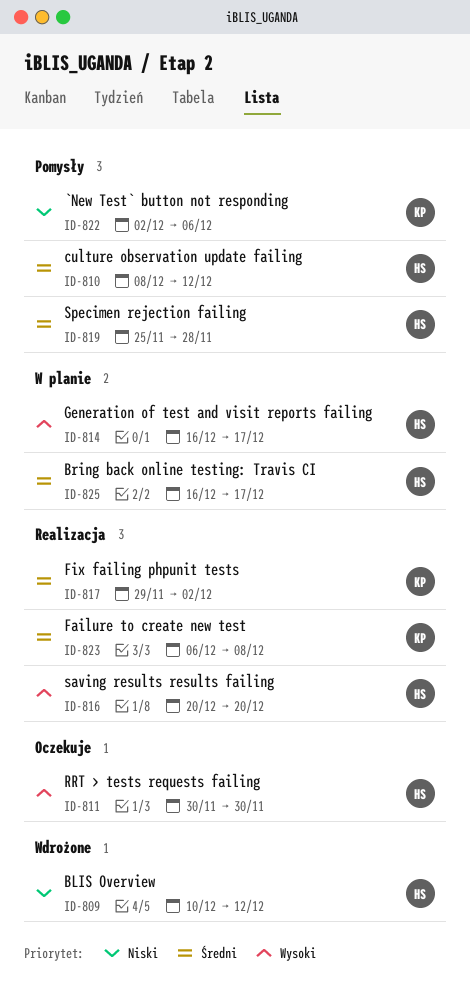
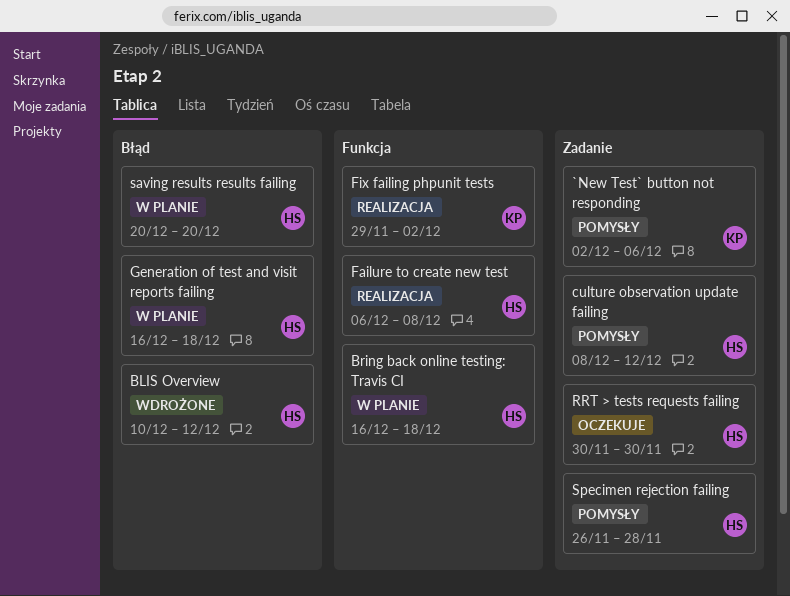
Bring back online testing: Travis CI, due: Dec 17 -> Dec 18
Failure to create new test, owner: KP -> HS
Generation of test and visit reports failing, due: Dec 17 -> Dec 18
saving results results failing, status: Realizacja -> W planie
Specimen rejection failing, start: Nov 25 -> Nov 26

